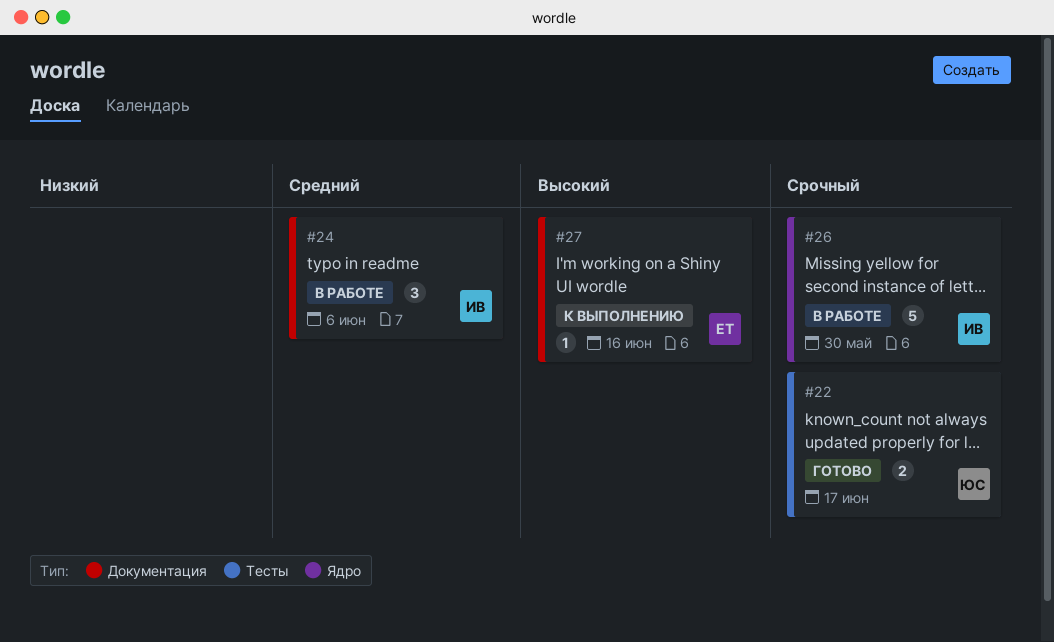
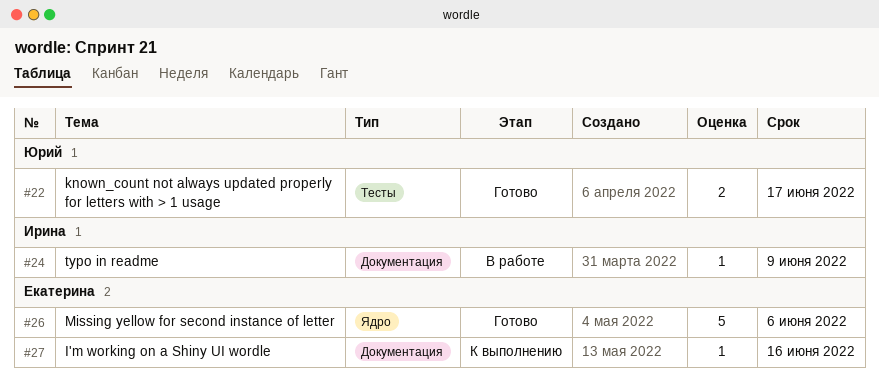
#24, estimate: 3 -> 1
#24, due: Jun 6 -> Jun 9
#26, status: В работе -> Готово
#26, owner: Ирина -> Екатерина
#26, due: May 30 -> Jun 6

